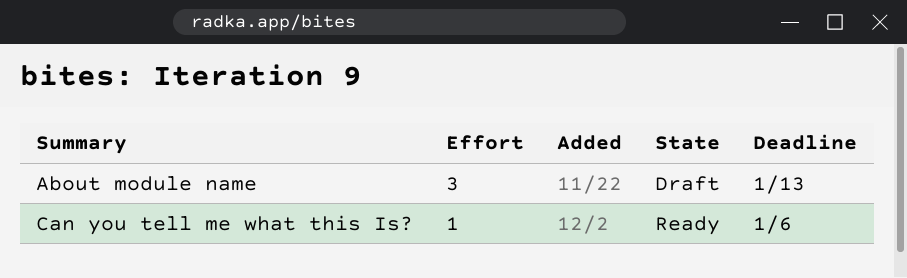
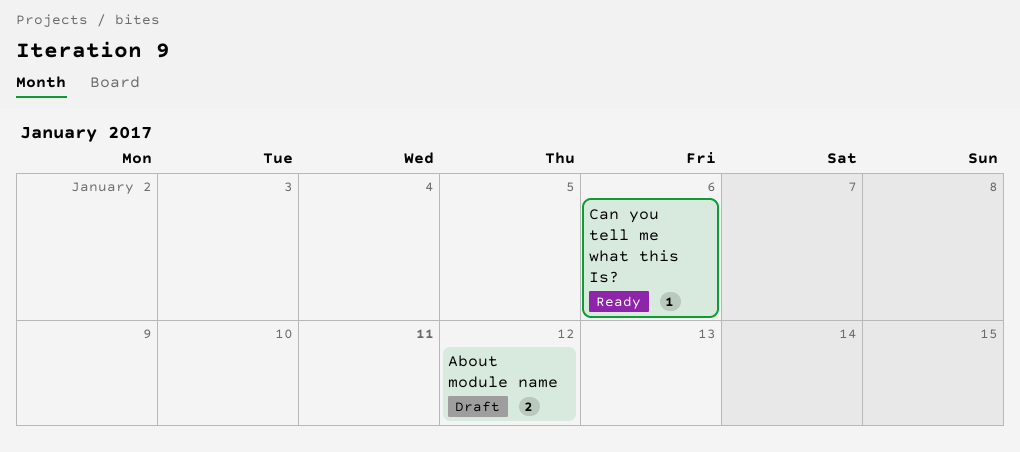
About module name, estimate: 3 -> 2
About module name, due: Jan 13 -> Jan 12

